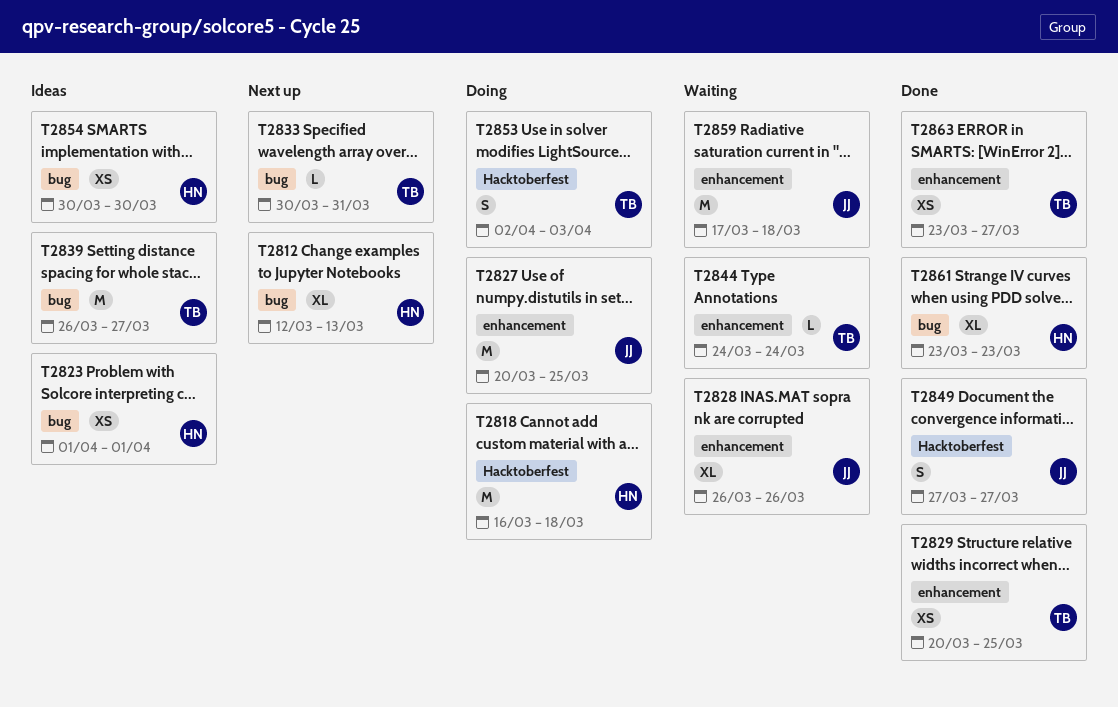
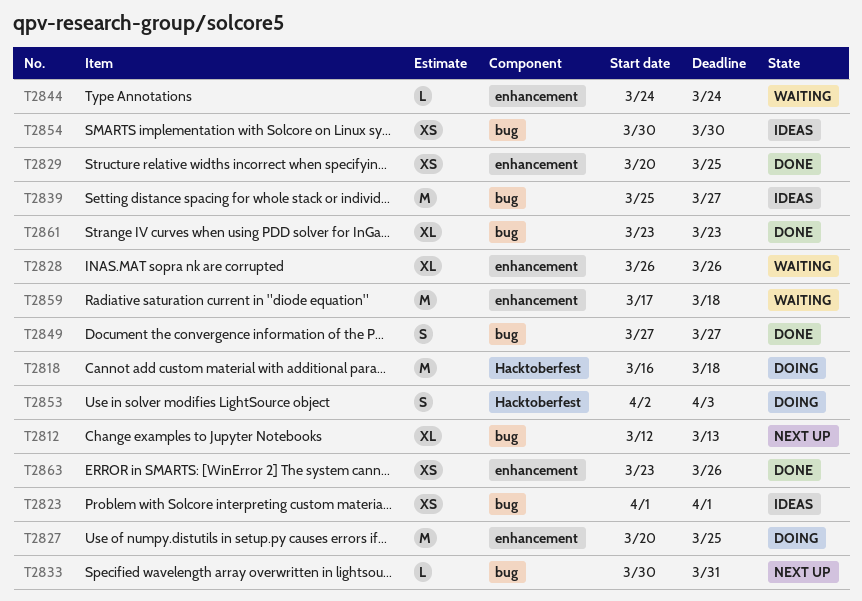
T2839, start: Mar 26 -> Mar 25
T2849, label: Hacktoberfest -> bug
T2863, due: Mar 27 -> Mar 26

